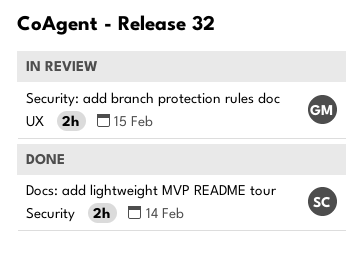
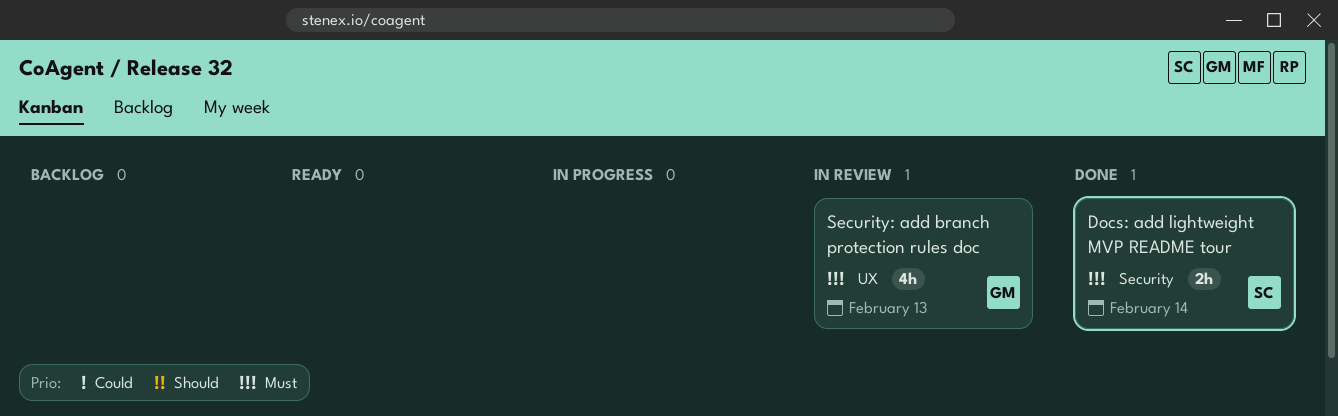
Security: add branch protection rules doc, estimate: 2h -> 4h
Security: add branch protection rules doc, due: Feb 15 -> Feb 13

